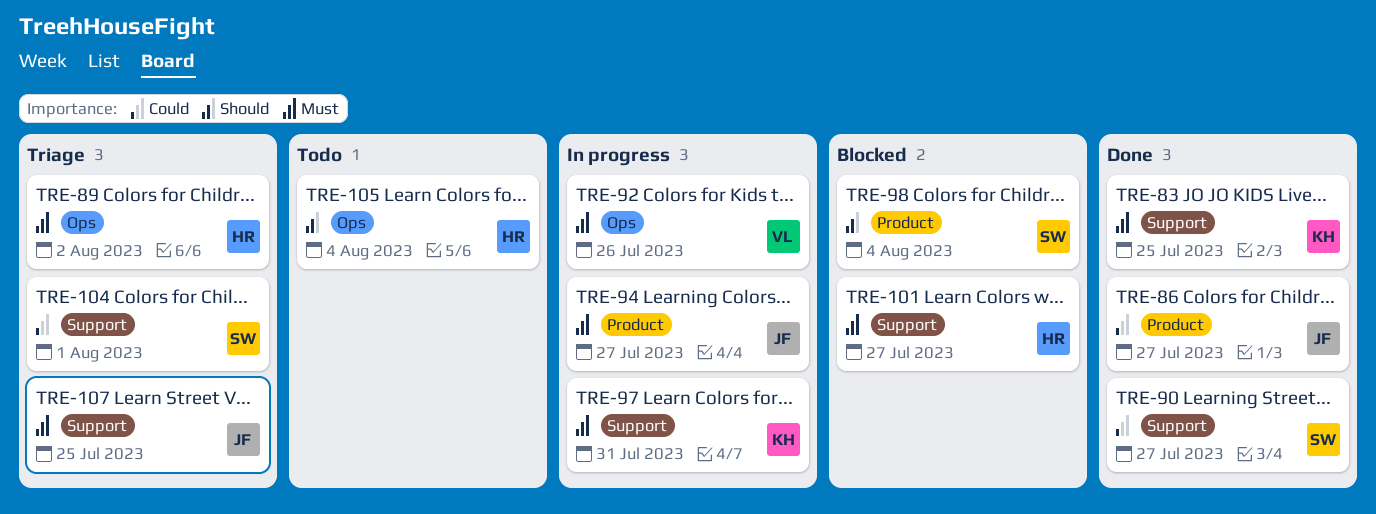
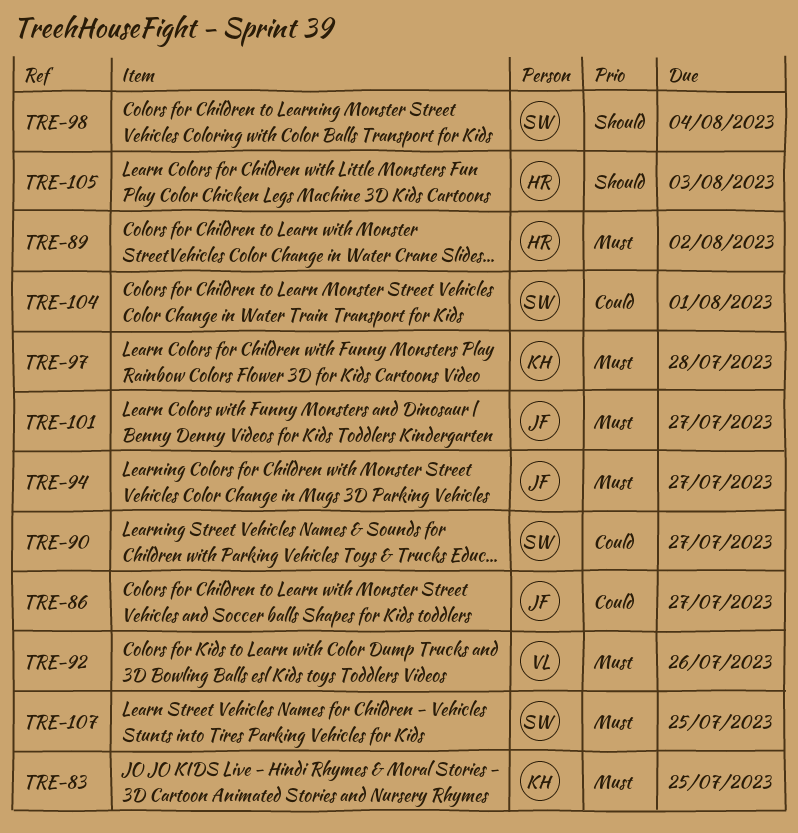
TRE-97, due: Jul 31 -> Jul 28
TRE-101, owner: HR -> JF
TRE-105, due: Aug 4 -> Aug 3
TRE-107, owner: JF -> SW

